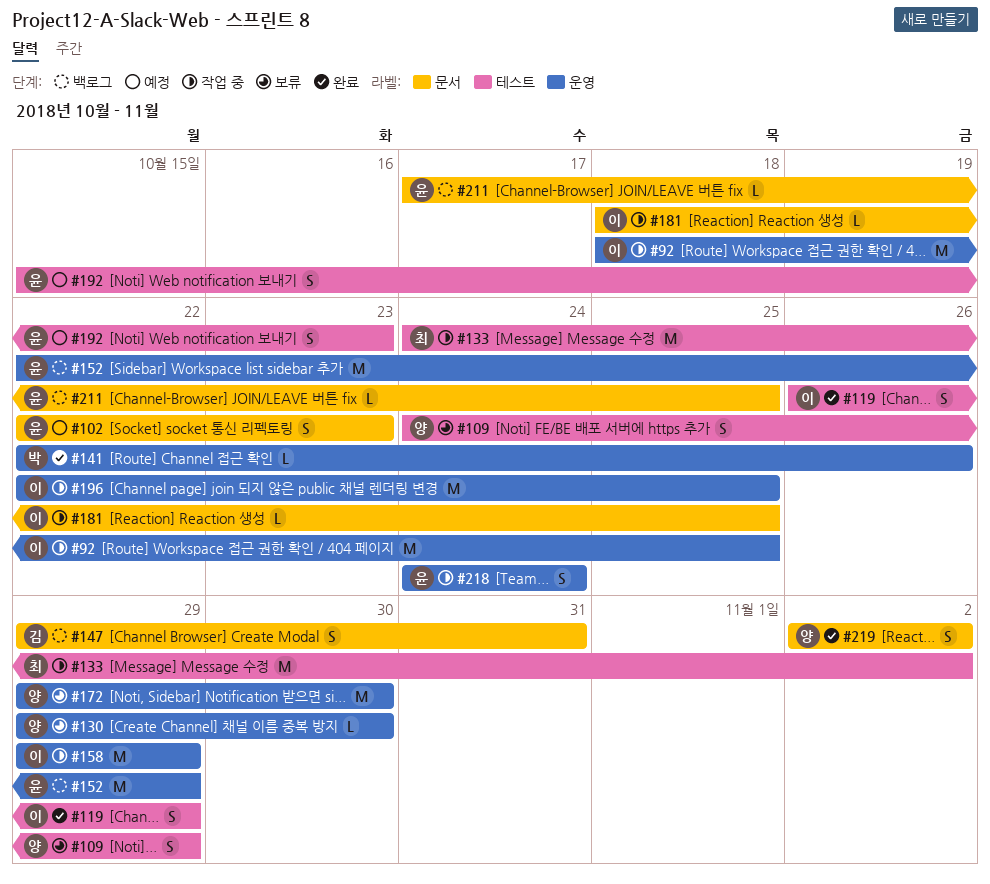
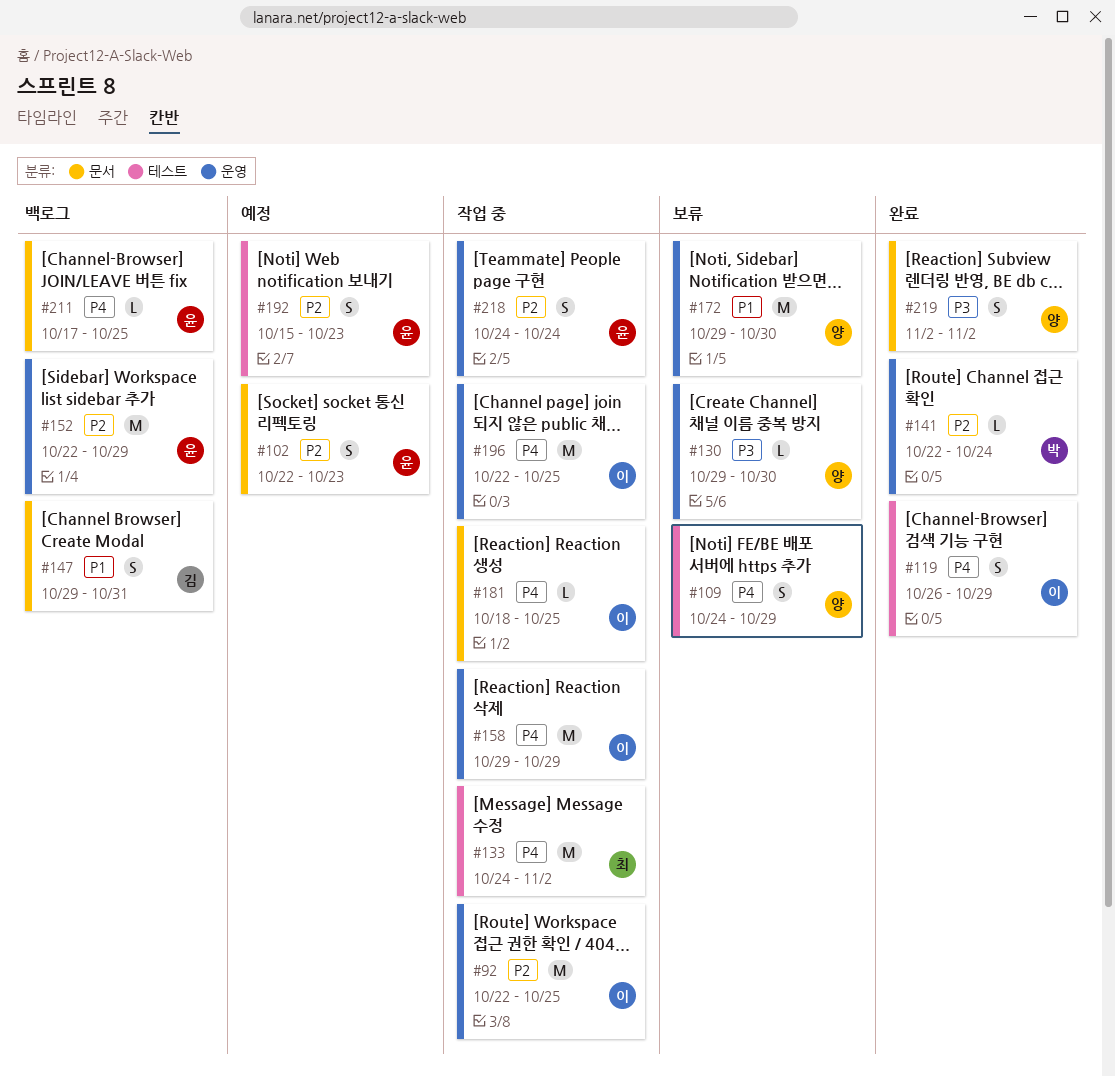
#92, start: Oct 18 -> Oct 22
#141, due: Oct 26 -> Oct 24

